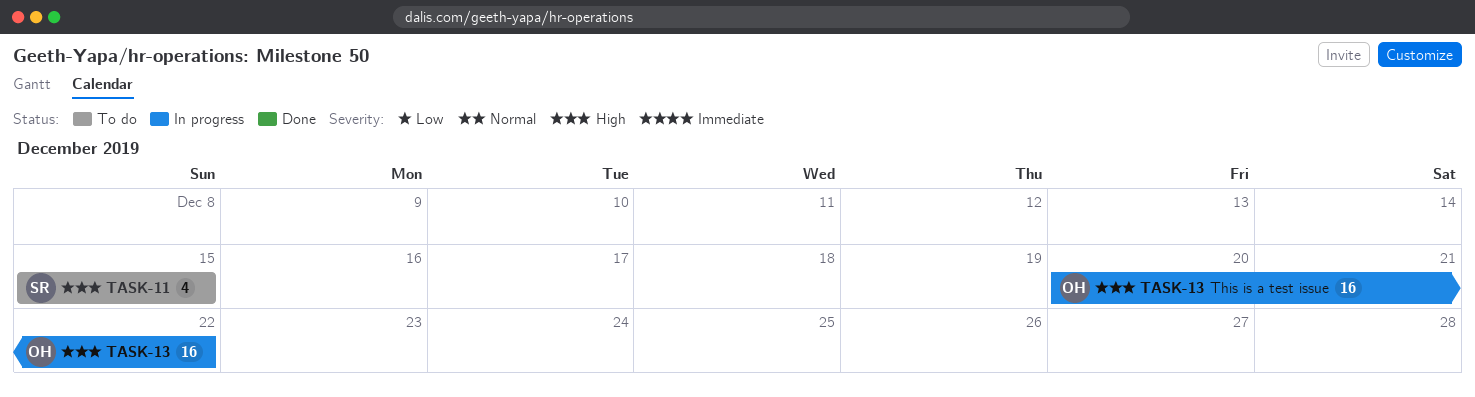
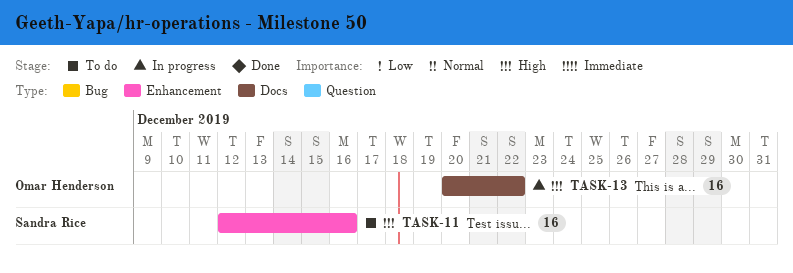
TASK-11, estimate: 4 -> 16
TASK-11, start: Dec 15 -> Dec 12
TASK-11, due: Dec 15 -> Dec 16

